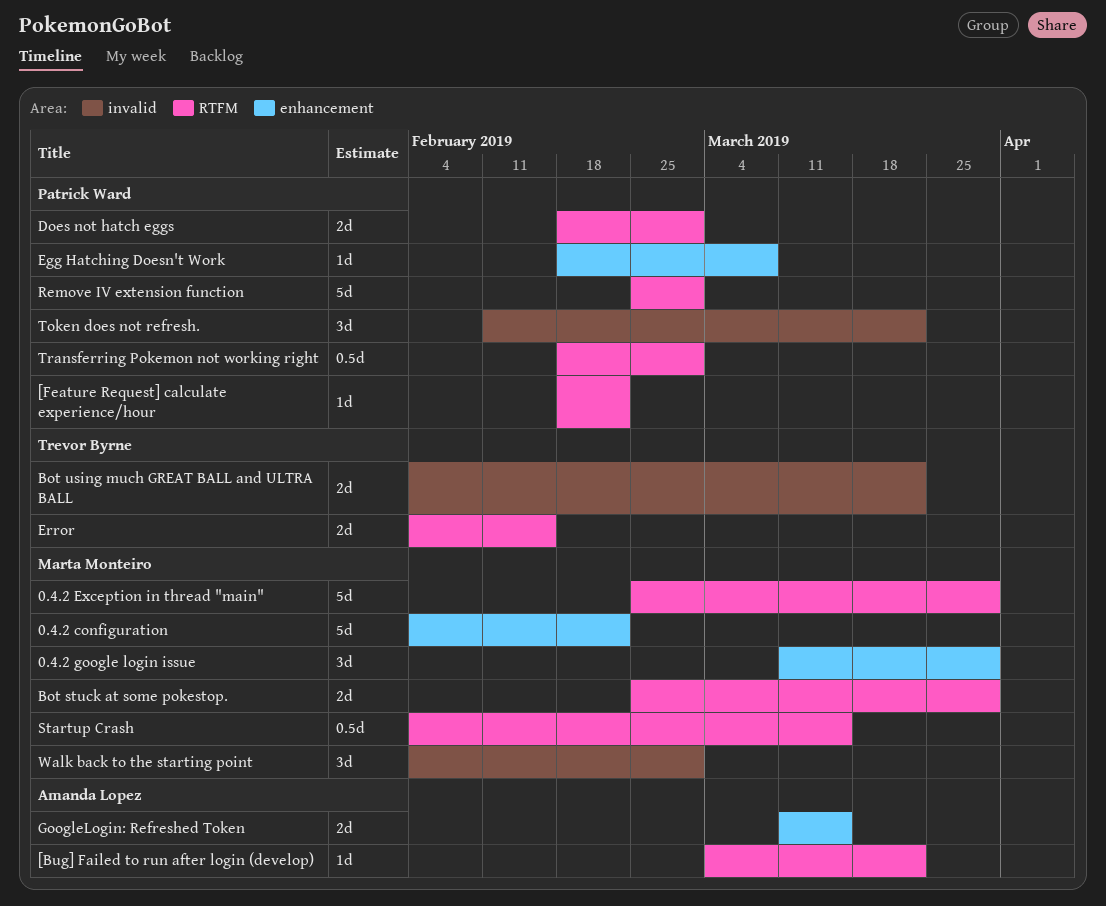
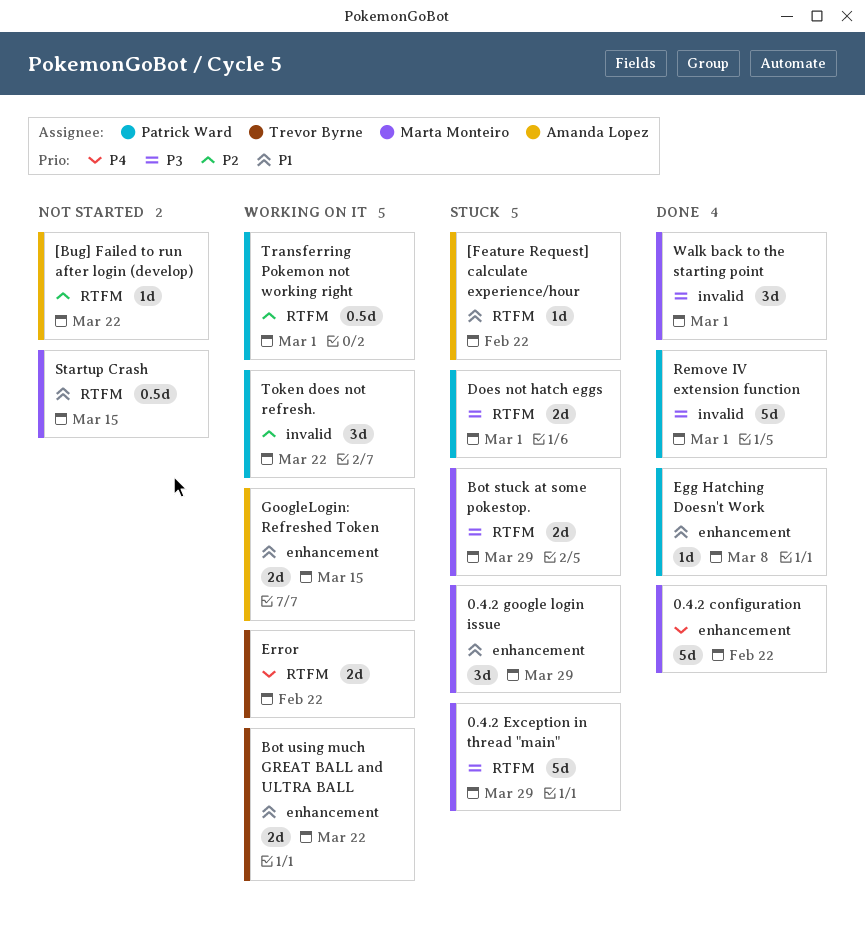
[Feature Request] calculate experience/hour, owner: Patrick Ward -> Amanda Lopez
Bot using much GREAT BALL and ULTRA BALL, label: invalid -> enhancement
Error, due: Feb 15 -> Feb 22
Remove IV extension function, label: RTFM -> invalid

